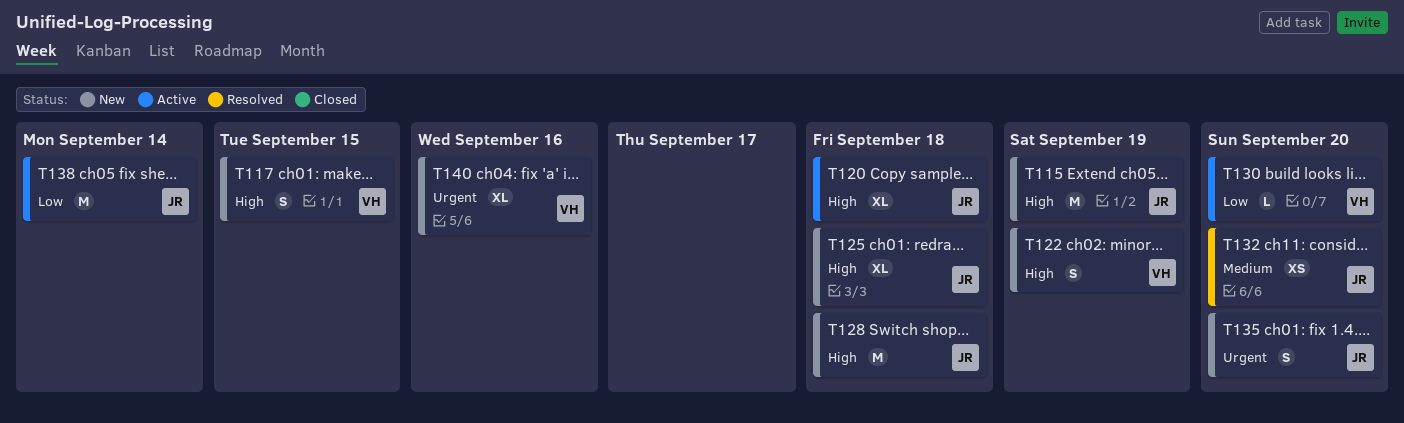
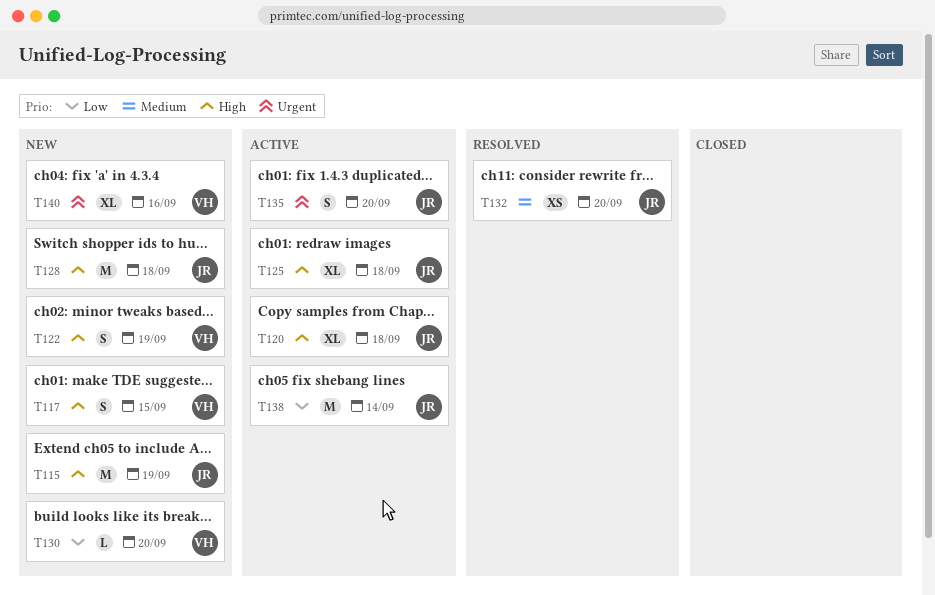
T125, status: New -> Active
T130, status: Active -> New
T135, status: New -> Active

